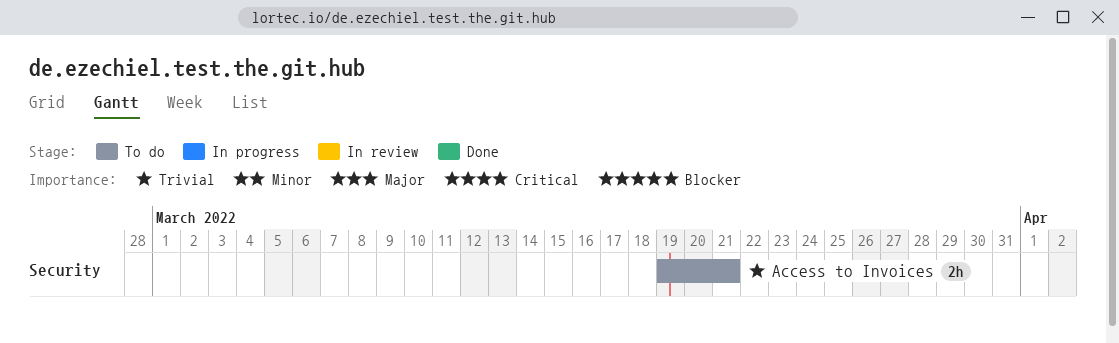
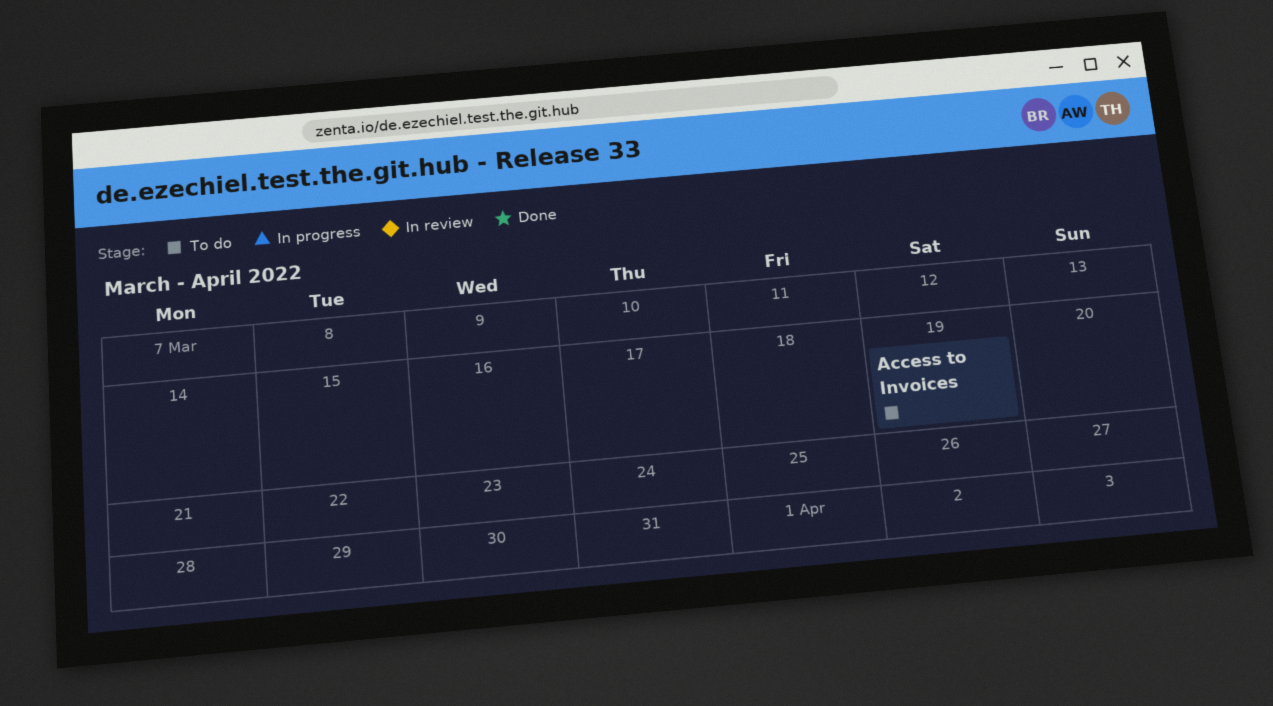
Access to Invoices, due: Mar 21 -> Mar 19

